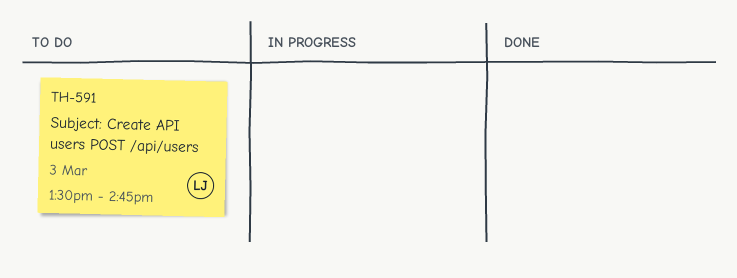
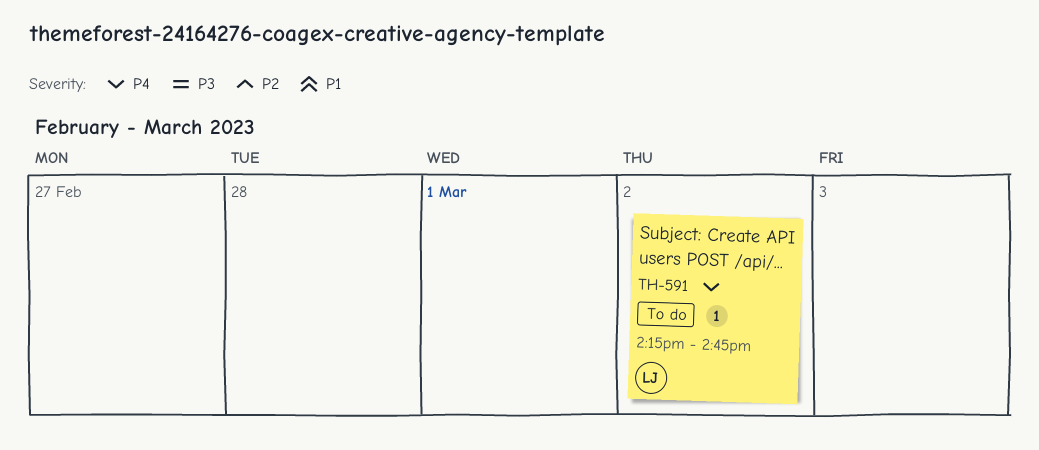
TH-591, day: Mar 3 -> Mar 2
TH-591, begins: 13:30 -> 14:15

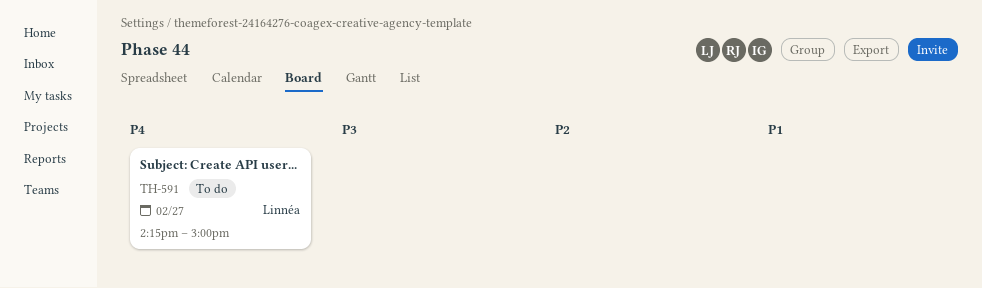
TH-591, day: Mar 2 -> Feb 27
TH-591, ends: 14:45 -> 15:00

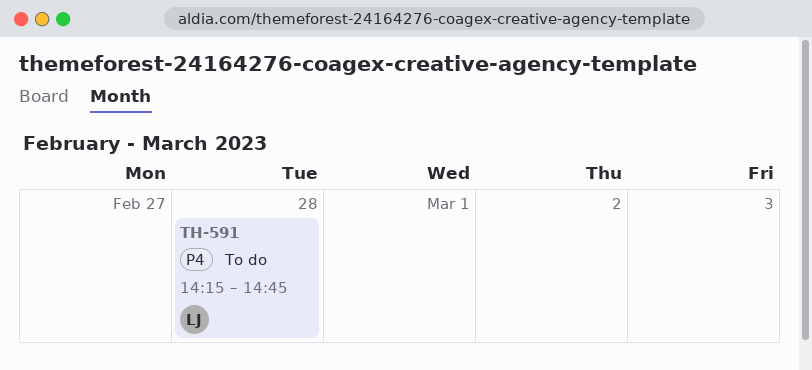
TH-591, day: Feb 27 -> Feb 28
TH-591, ends: 15:00 -> 14:45

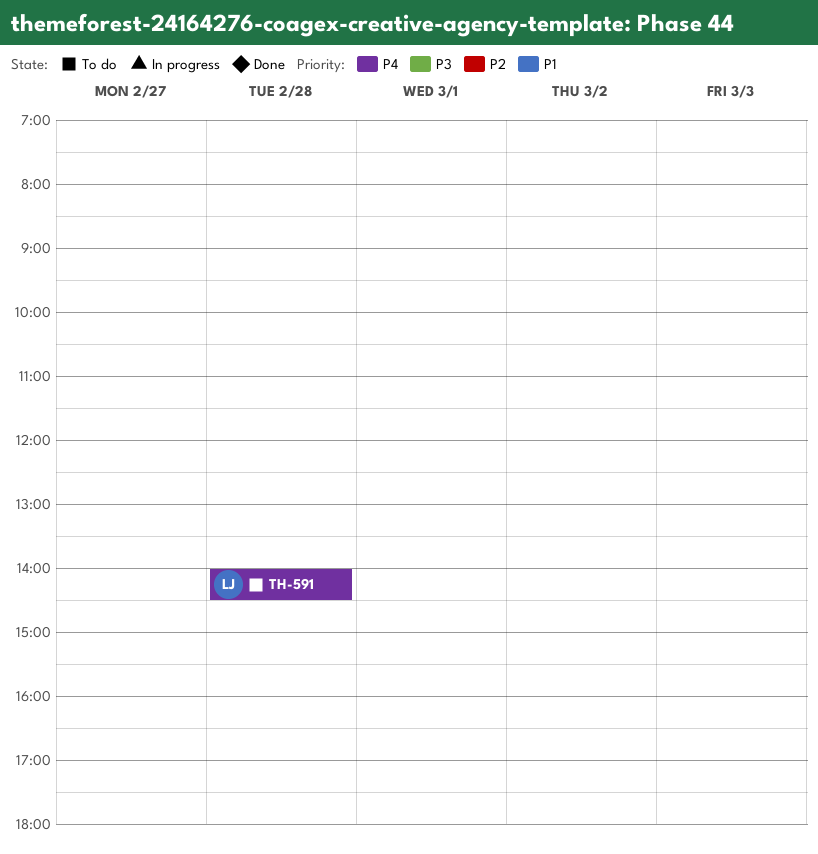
TH-591, begins: 14:15 -> 14:00
TH-591, ends: 14:45 -> 14:30

